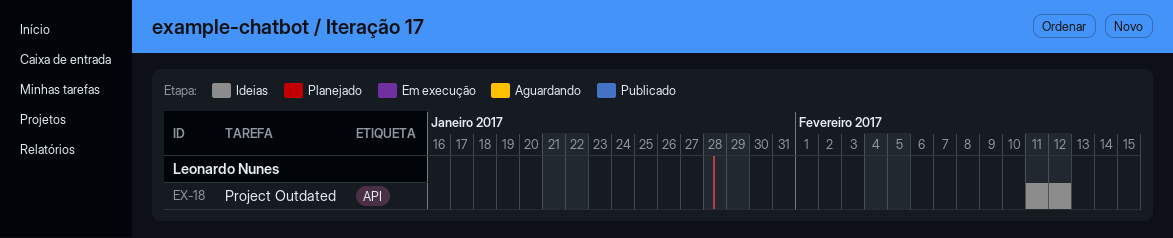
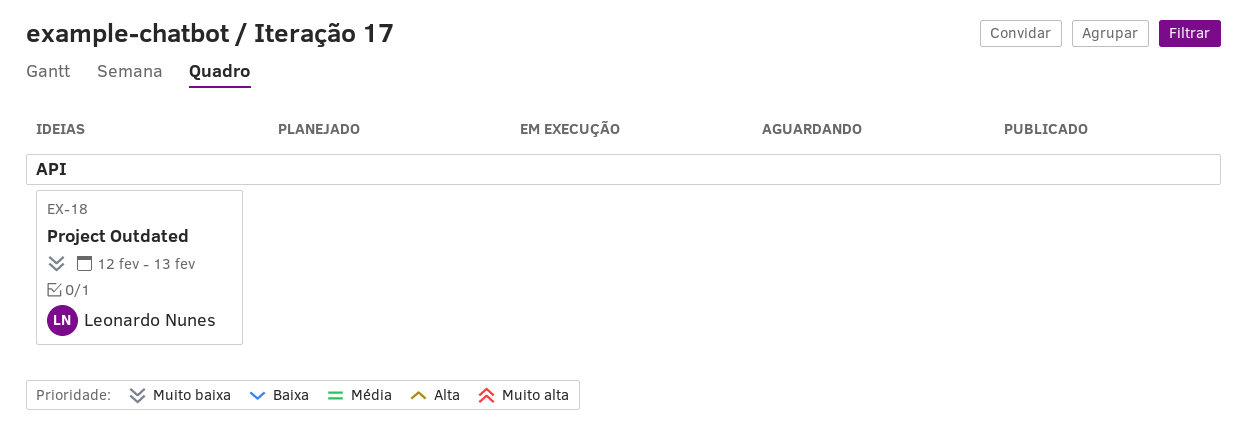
EX-18, start: Feb 11 -> Feb 12
EX-18, due: Feb 12 -> Feb 13

